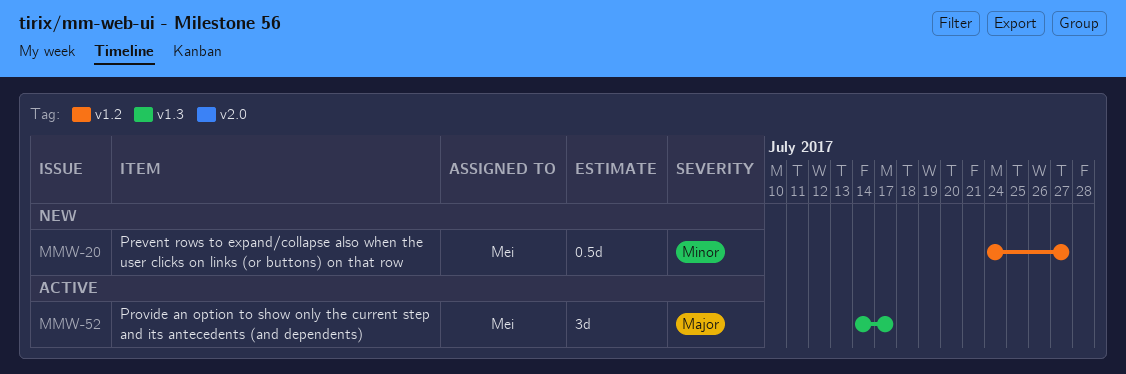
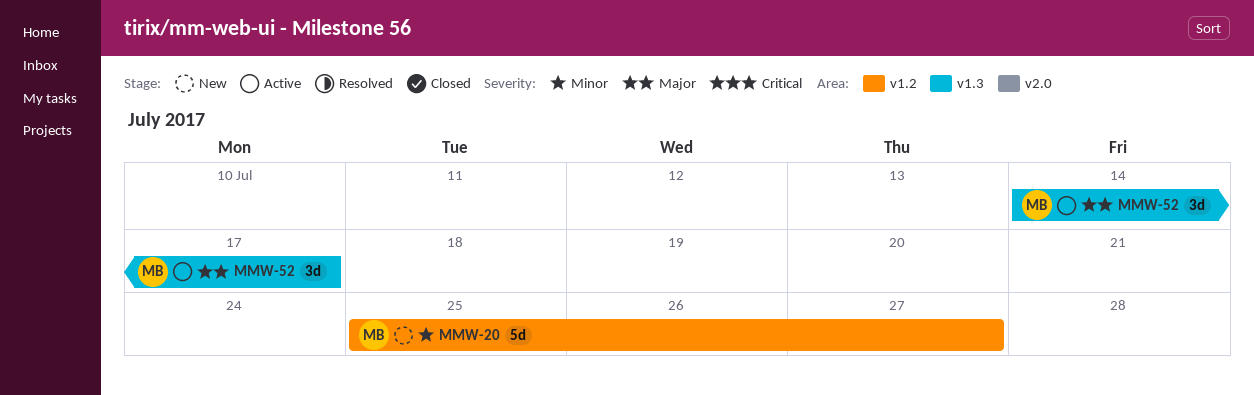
MMW-20, estimate: 0.5d -> 5d
MMW-20, start: Jul 24 -> Jul 25

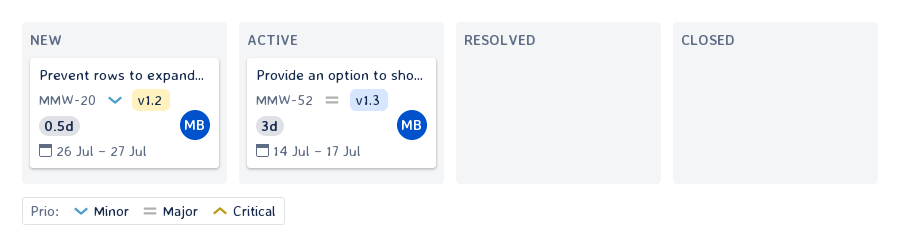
MMW-20, estimate: 5d -> 0.5d
MMW-20, start: Jul 25 -> Jul 26

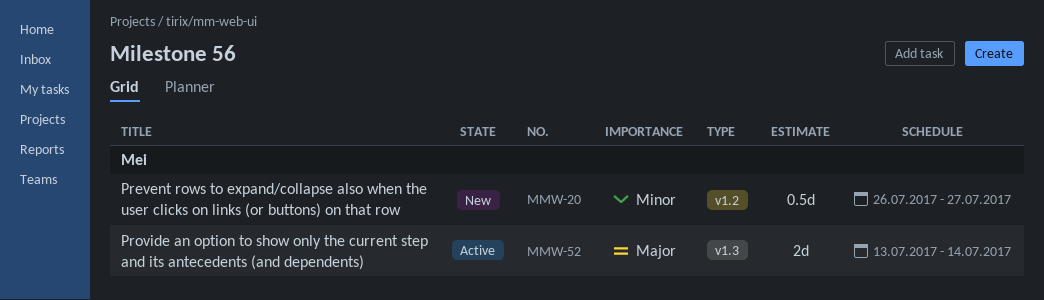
MMW-52, estimate: 3d -> 2d
MMW-52, start: Jul 14 -> Jul 13
MMW-52, due: Jul 17 -> Jul 14

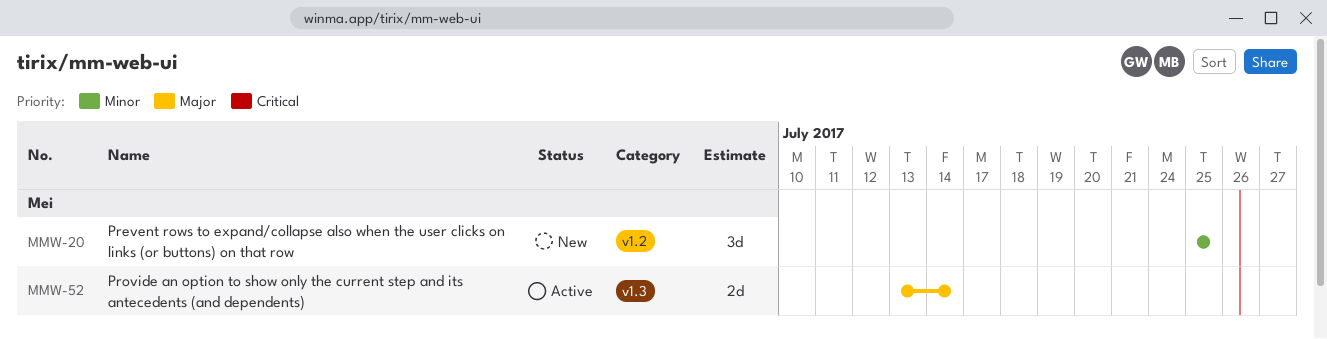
MMW-20, estimate: 0.5d -> 3d
MMW-20, start: Jul 26 -> Jul 25
MMW-20, due: Jul 27 -> Jul 25

